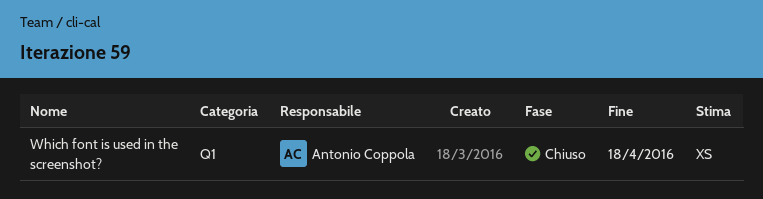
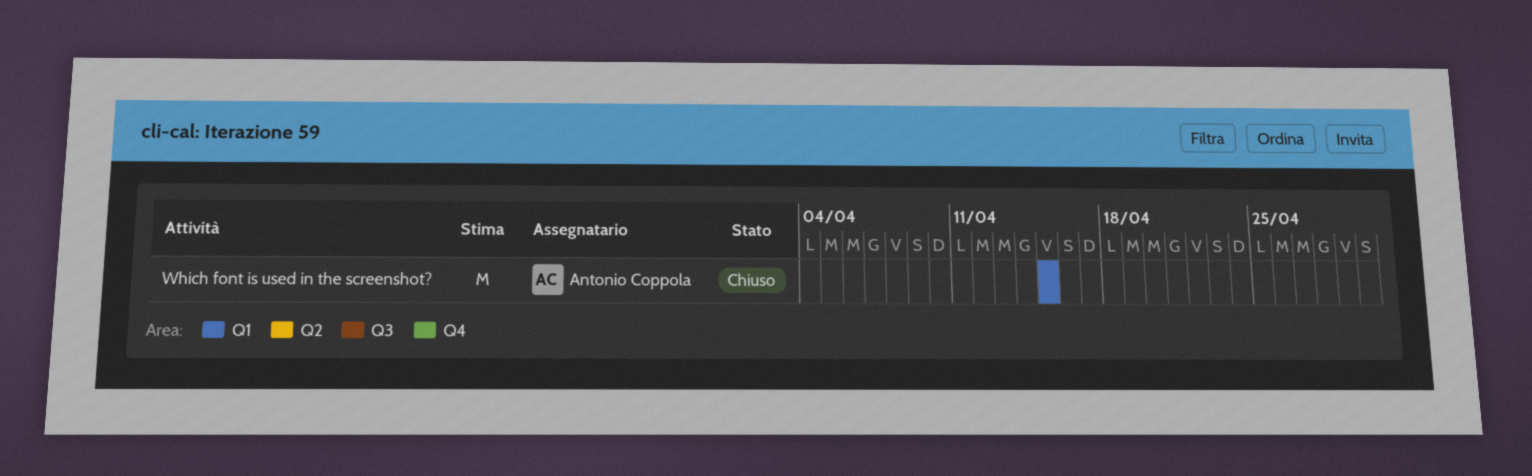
Which font is used in the screenshot?, estimate: XS -> M
Which font is used in the screenshot?, due: Apr 18 -> Apr 15

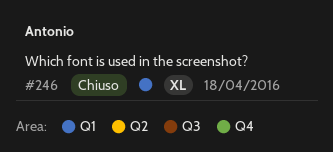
Which font is used in the screenshot?, estimate: M -> XL
Which font is used in the screenshot?, due: Apr 15 -> Apr 18

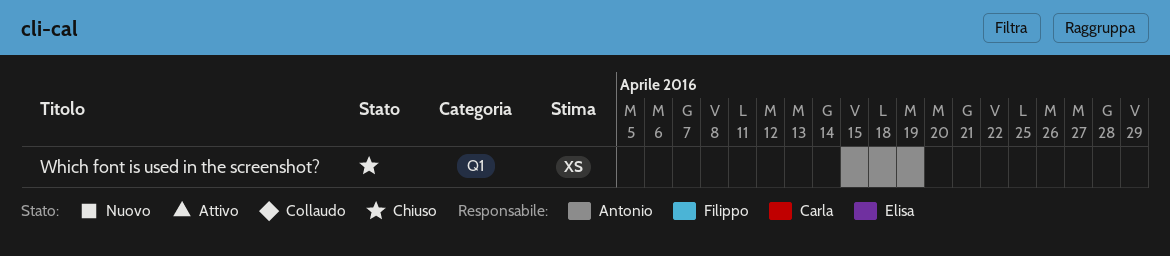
Which font is used in the screenshot?, estimate: XL -> XS
Which font is used in the screenshot?, due: Apr 18 -> Apr 19

